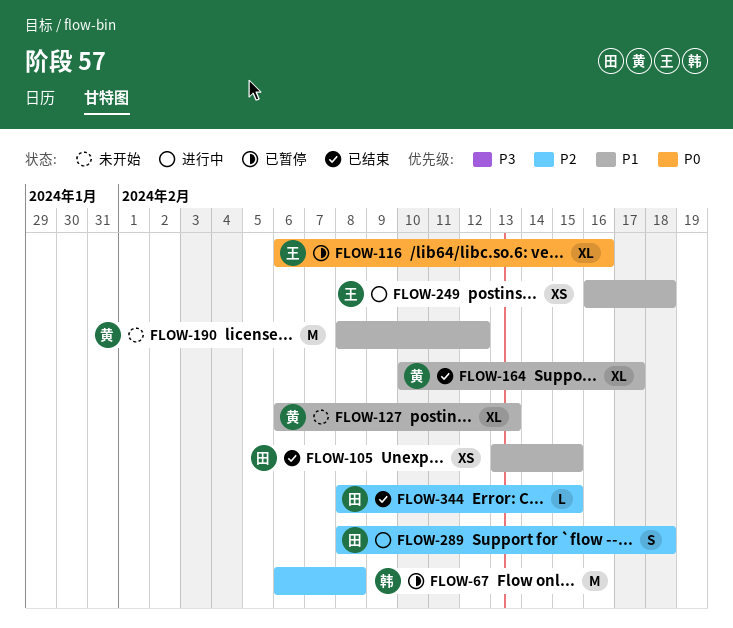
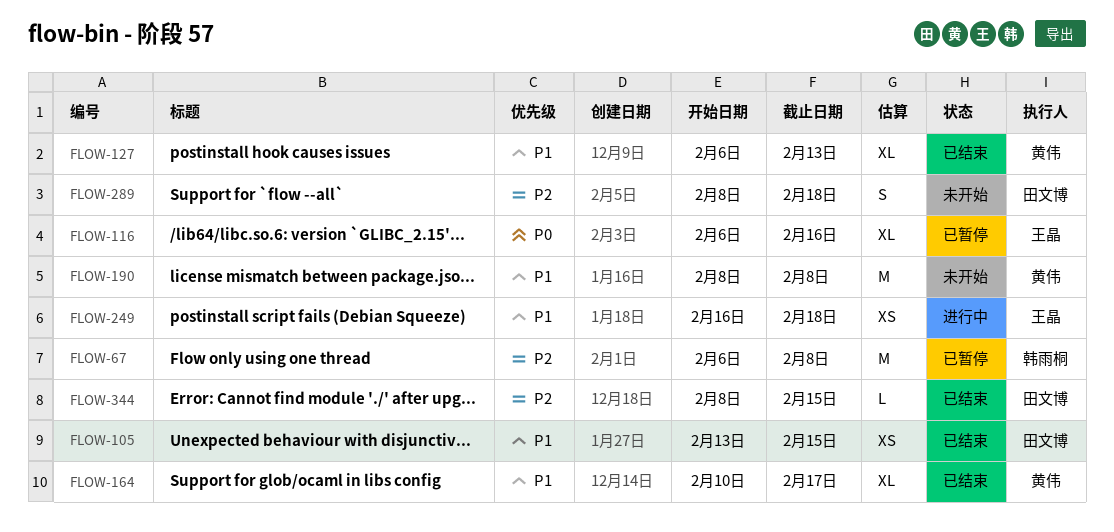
FLOW-127, status: 未开始 -> 已结束
FLOW-190, due: Feb 12 -> Feb 8
FLOW-289, status: 进行中 -> 未开始

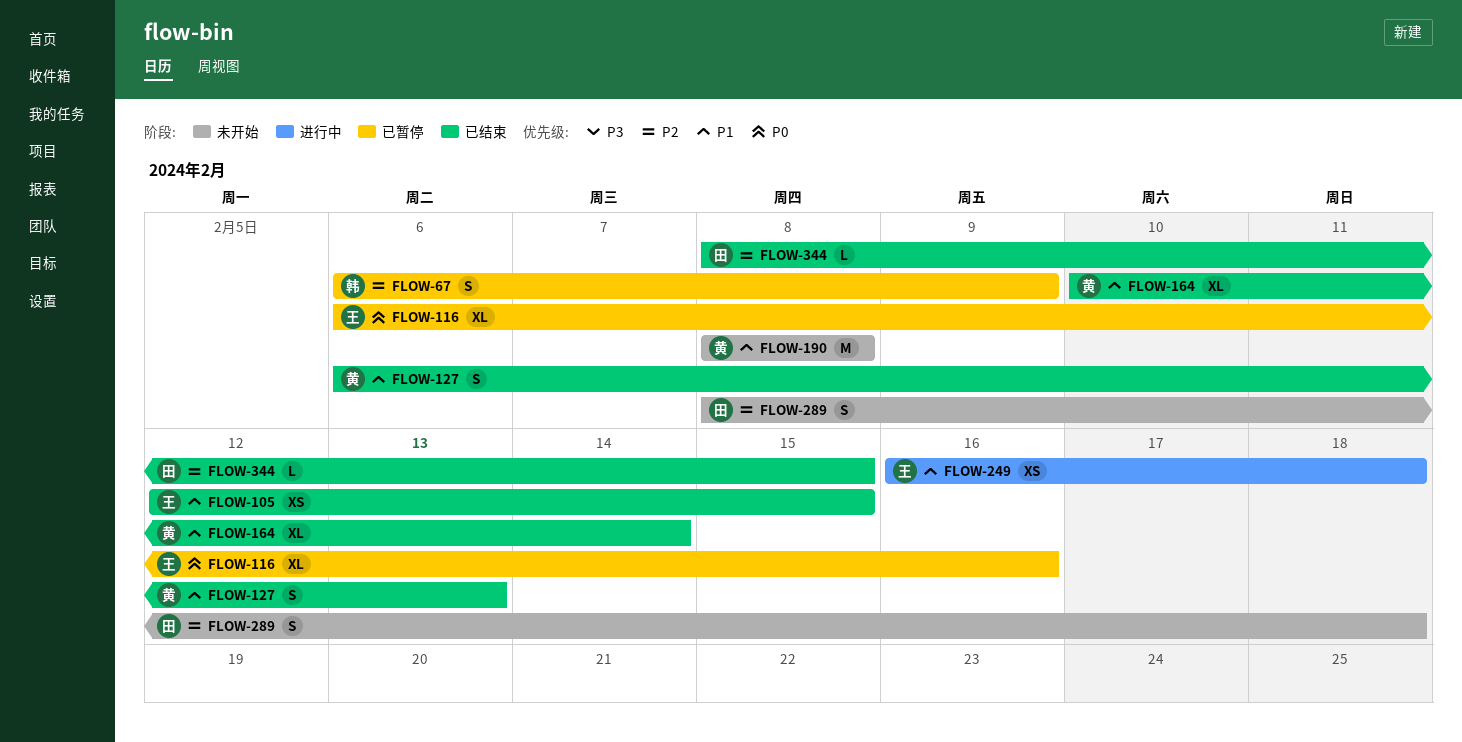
FLOW-67, estimate: M -> S
FLOW-67, due: Feb 8 -> Feb 9
FLOW-105, owner: 田文博 -> 王晶
FLOW-105, start: Feb 13 -> Feb 12
FLOW-127, estimate: XL -> S
FLOW-164, due: Feb 17 -> Feb 14

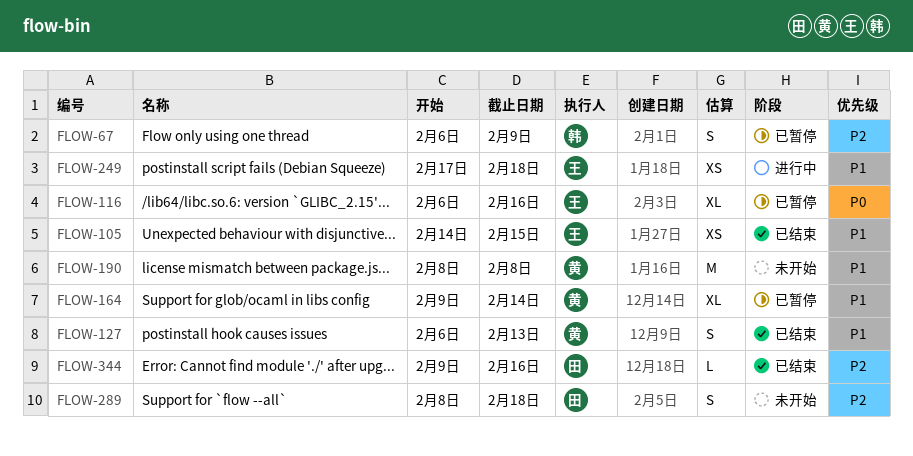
FLOW-105, start: Feb 12 -> Feb 14
FLOW-164, status: 已结束 -> 已暂停
FLOW-164, start: Feb 10 -> Feb 9
FLOW-249, start: Feb 16 -> Feb 17
FLOW-344, start: Feb 8 -> Feb 9
FLOW-344, due: Feb 15 -> Feb 16

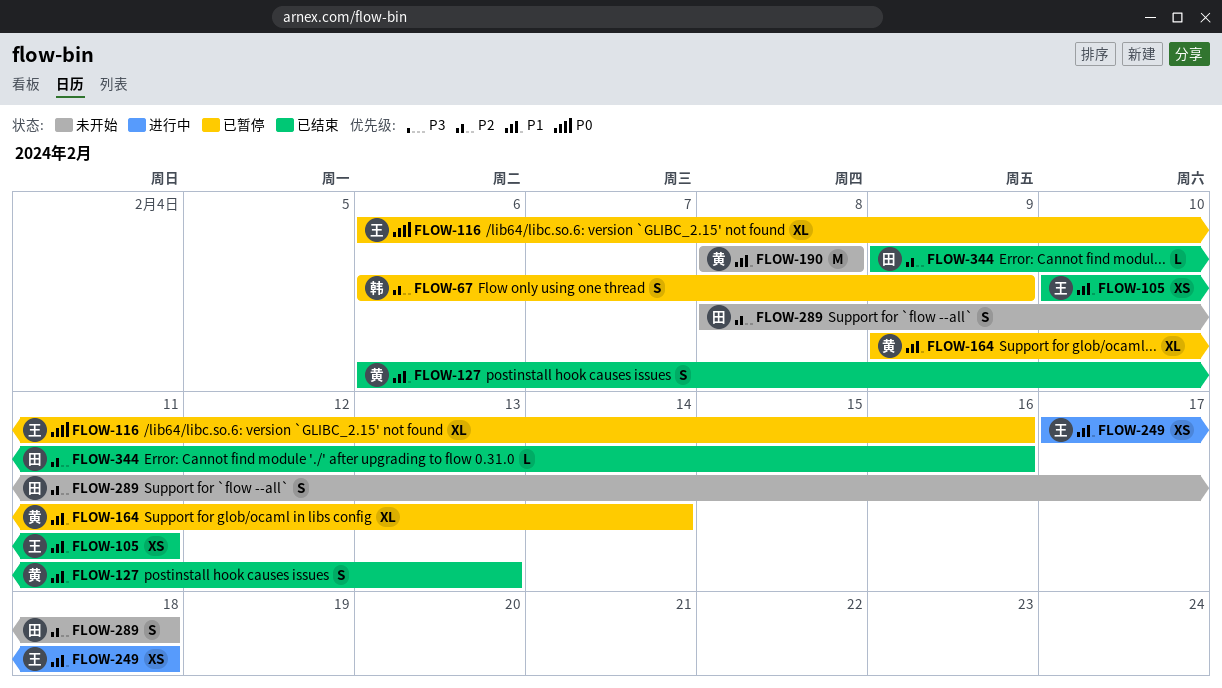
FLOW-105, start: Feb 14 -> Feb 10
FLOW-105, due: Feb 15 -> Feb 11

